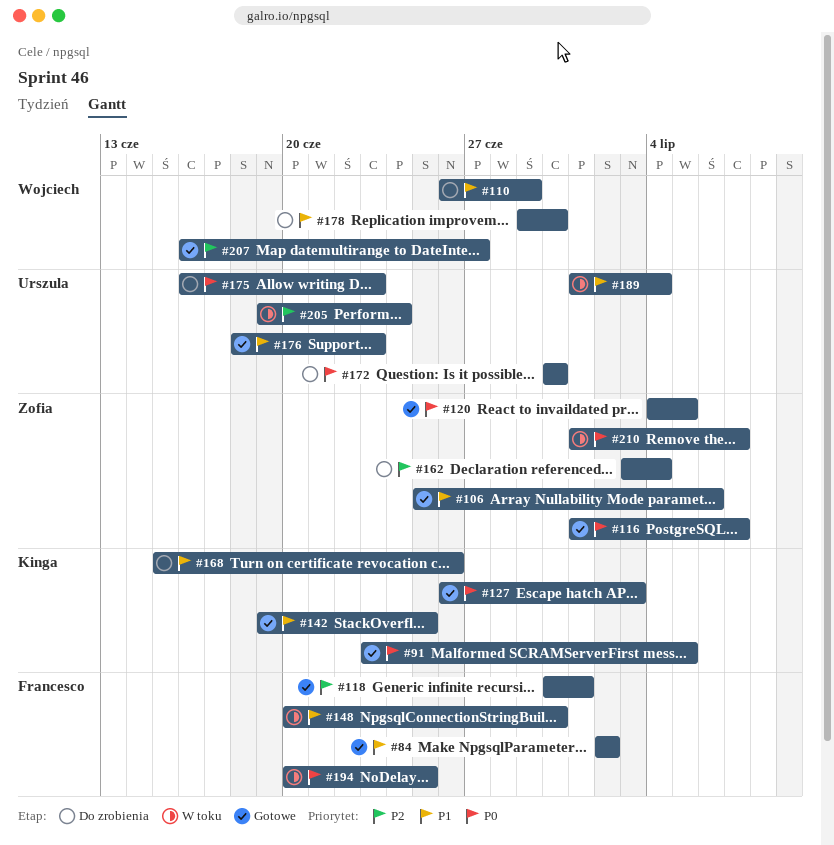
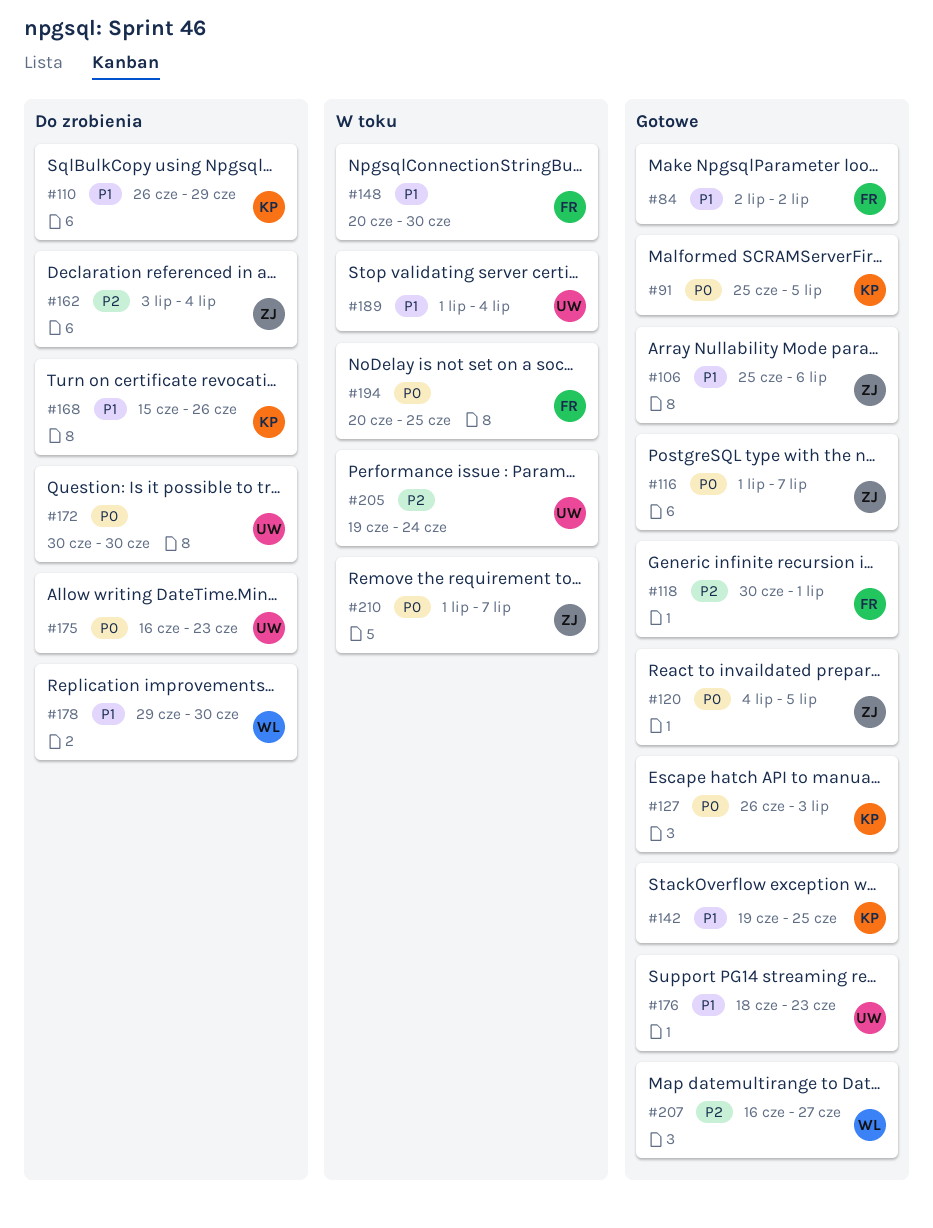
#91, start: Jun 23 -> Jun 25
#110, owner: Wojciech -> Kinga

